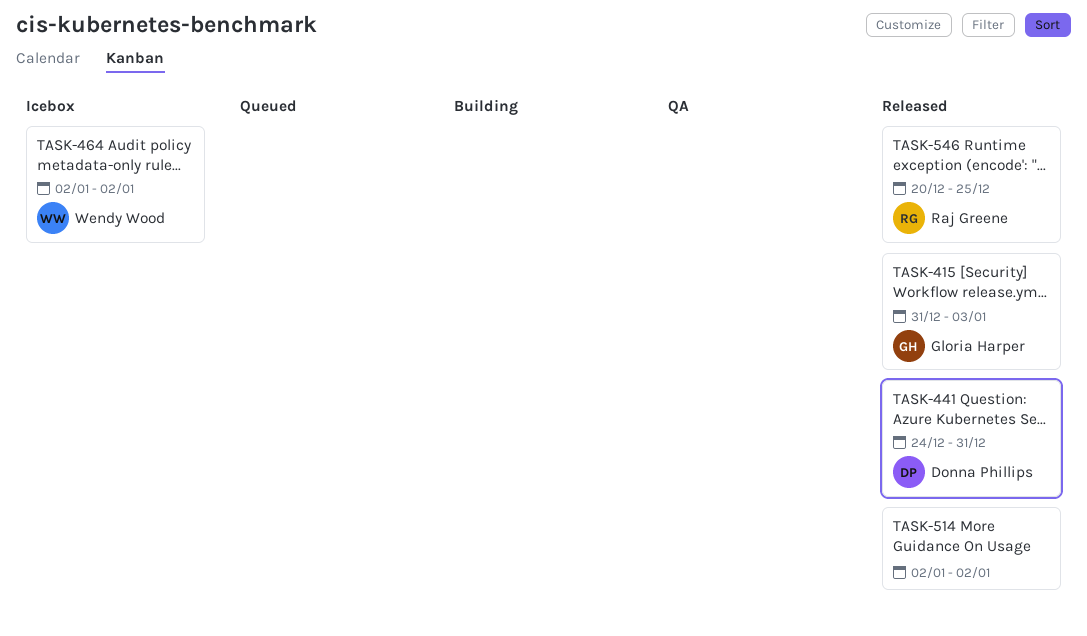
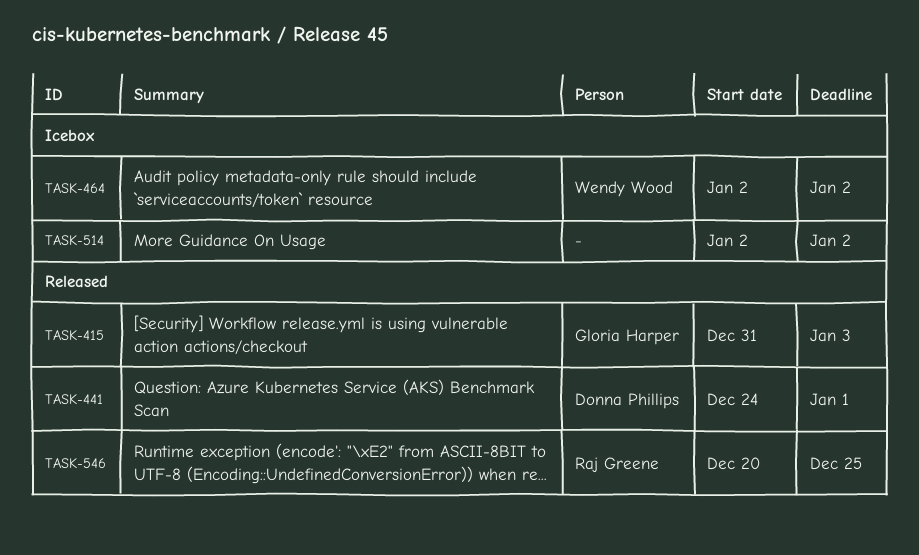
TASK-441, due: Dec 31 -> Jan 1
TASK-514, status: Released -> Icebox

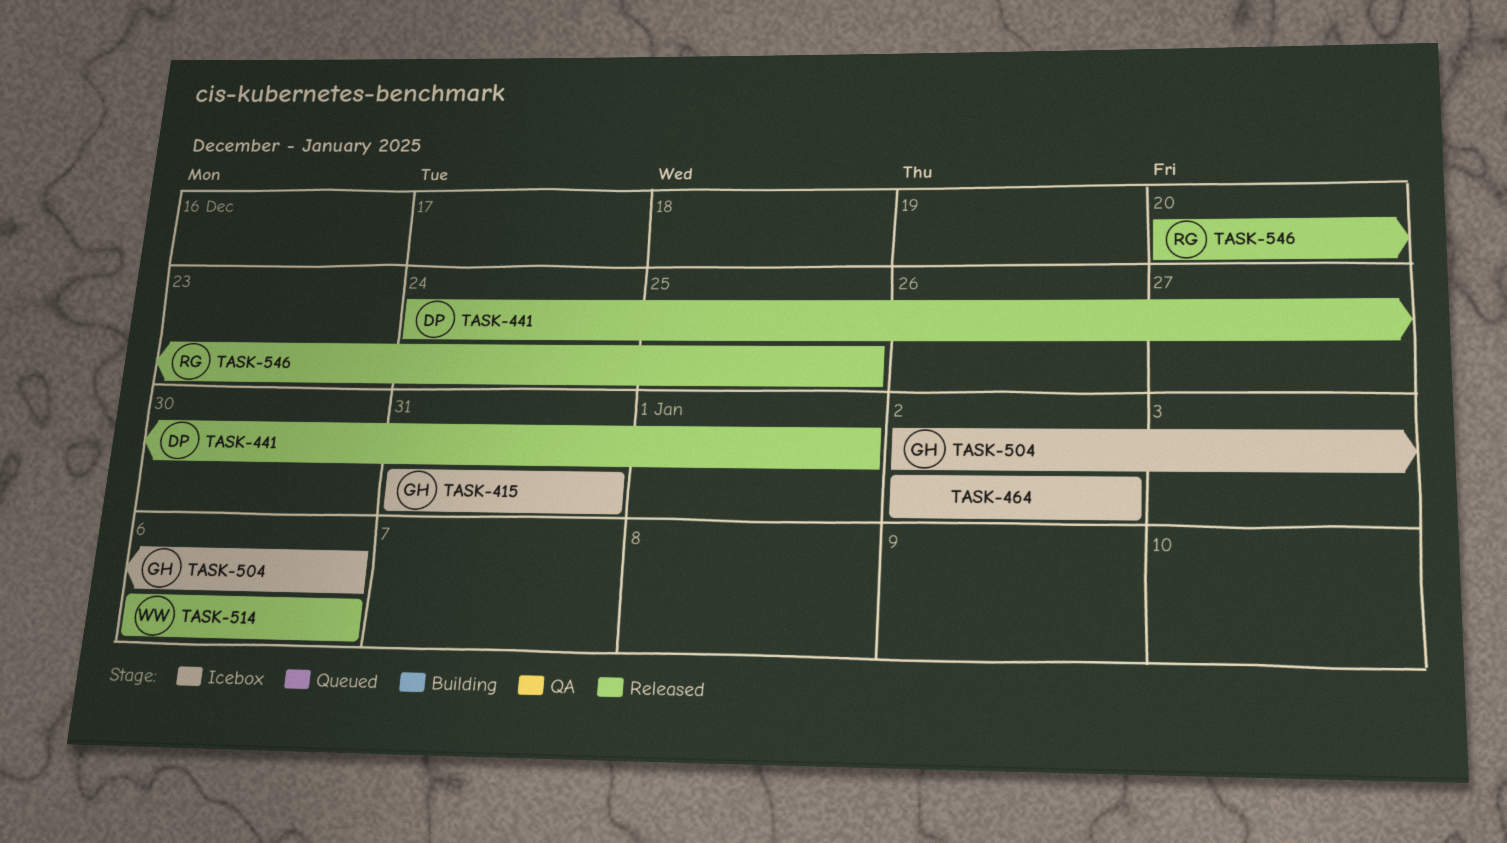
TASK-415, status: Released -> Icebox
TASK-415, due: Jan 3 -> Dec 31
TASK-464, owner: Wendy Wood -> none
TASK-504: none -> present
TASK-514, status: Icebox -> Released
TASK-514, owner: none -> Wendy Wood
TASK-514, start: Jan 2 -> Jan 6
TASK-514, due: Jan 2 -> Jan 6

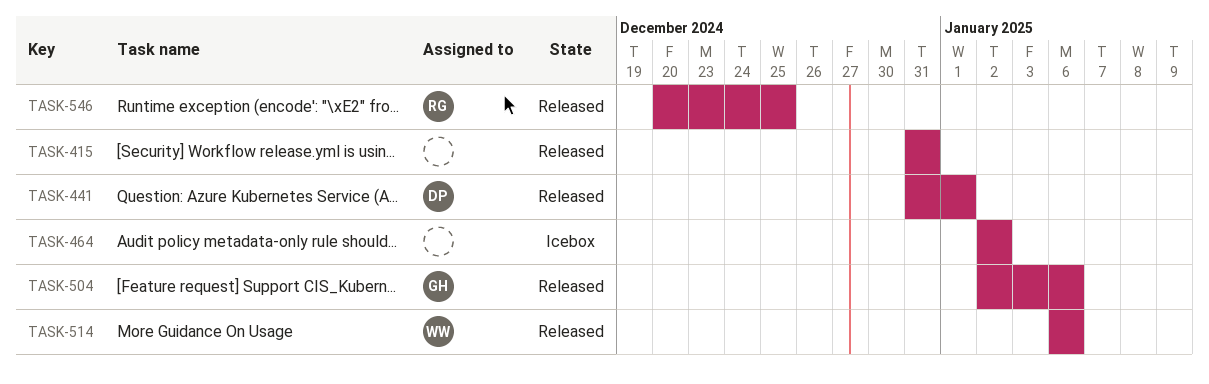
TASK-415, status: Icebox -> Released
TASK-415, owner: GH -> none
TASK-441, start: Dec 24 -> Dec 31
TASK-504, status: Icebox -> Released

